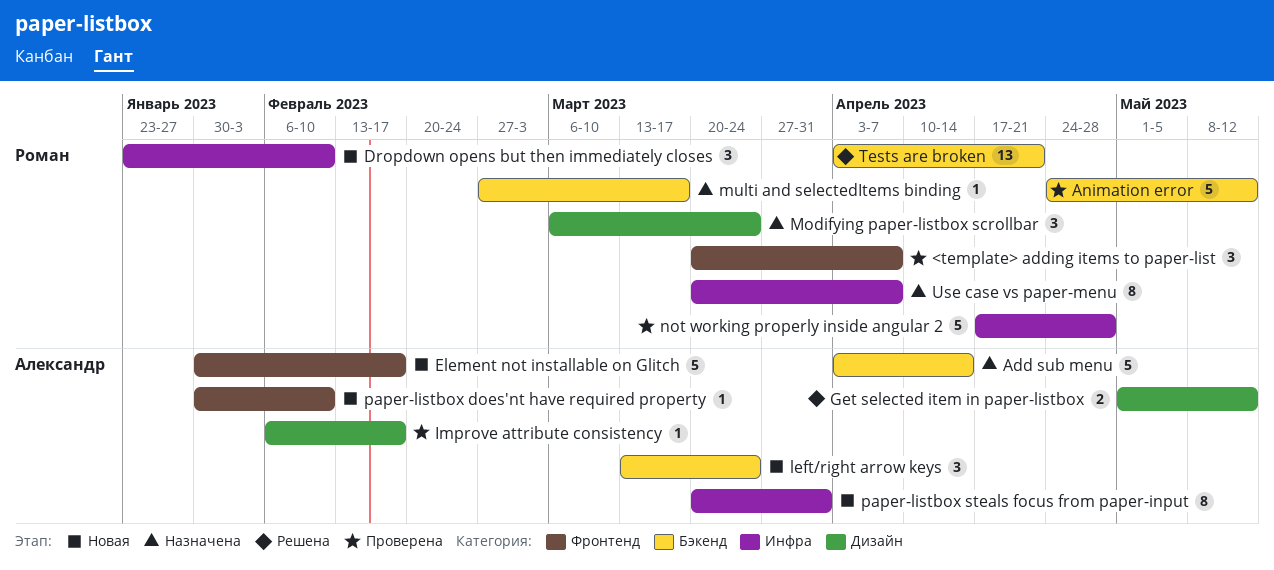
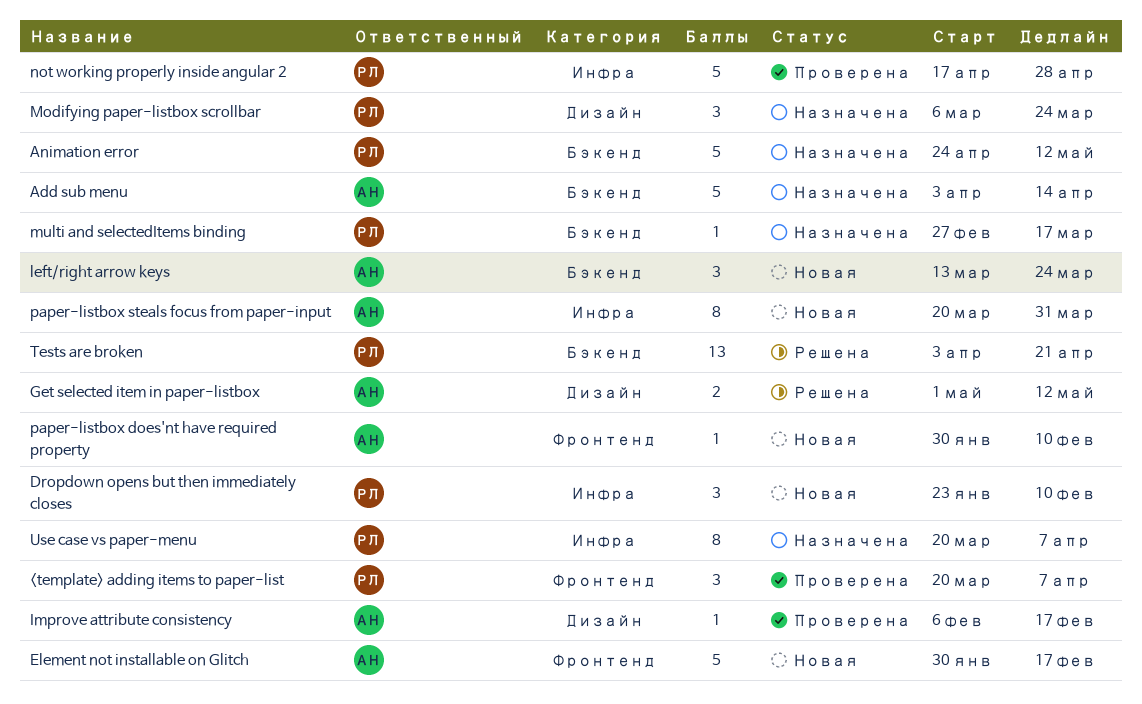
Animation error, status: Проверена -> Назначена

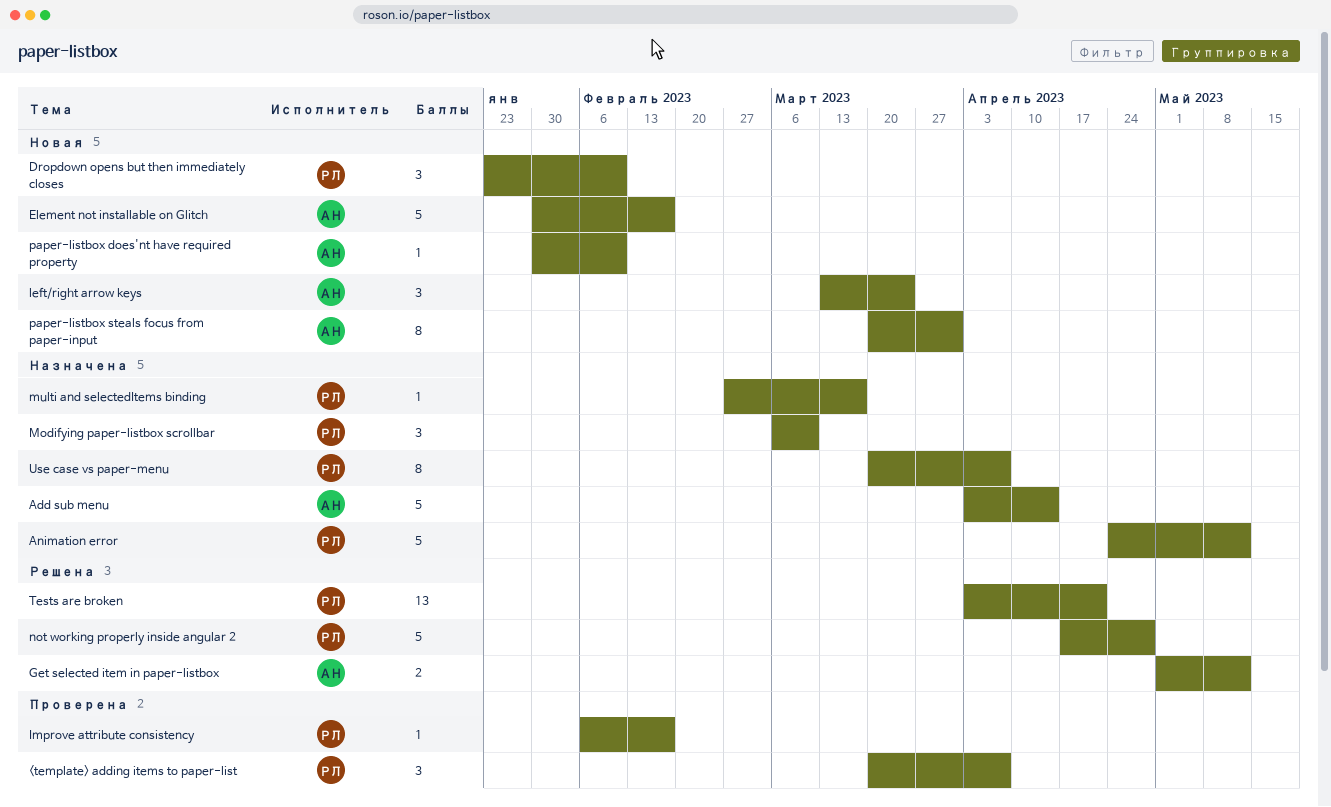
Improve attribute consistency, owner: АН -> РЛ
Modifying paper-listbox scrollbar, due: Mar 24 -> Mar 10
not working properly inside angular 2, status: Проверена -> Решена

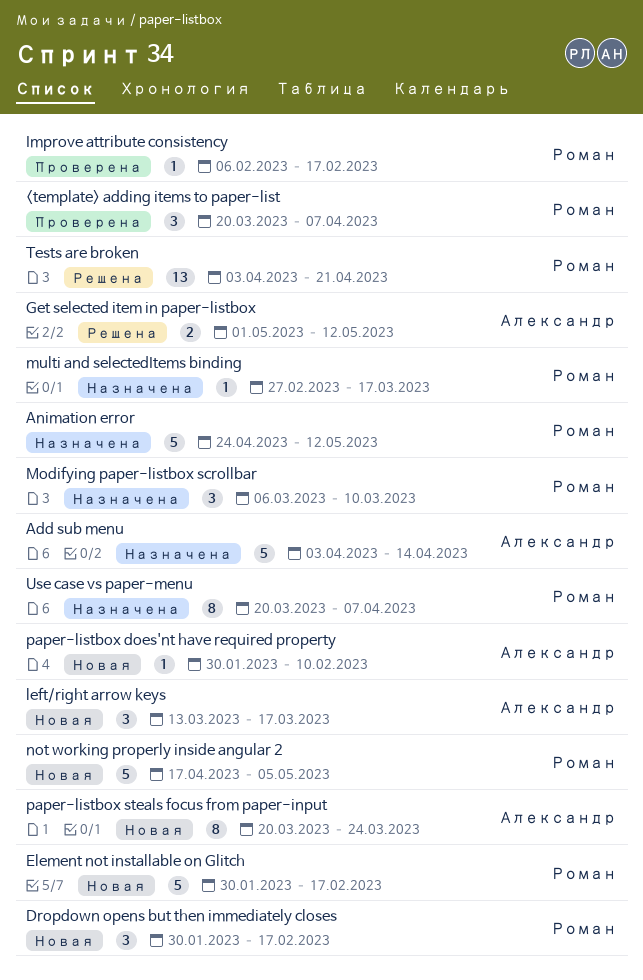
Dropdown opens but then immediately closes, start: Jan 23 -> Jan 30
Dropdown opens but then immediately closes, due: Feb 10 -> Feb 17
Element not installable on Glitch, owner: Александр -> Роман
left/right arrow keys, due: Mar 24 -> Mar 17
not working properly inside angular 2, status: Решена -> Новая
not working properly inside angular 2, due: Apr 28 -> May 5
paper-listbox steals focus from paper-input, due: Mar 31 -> Mar 24

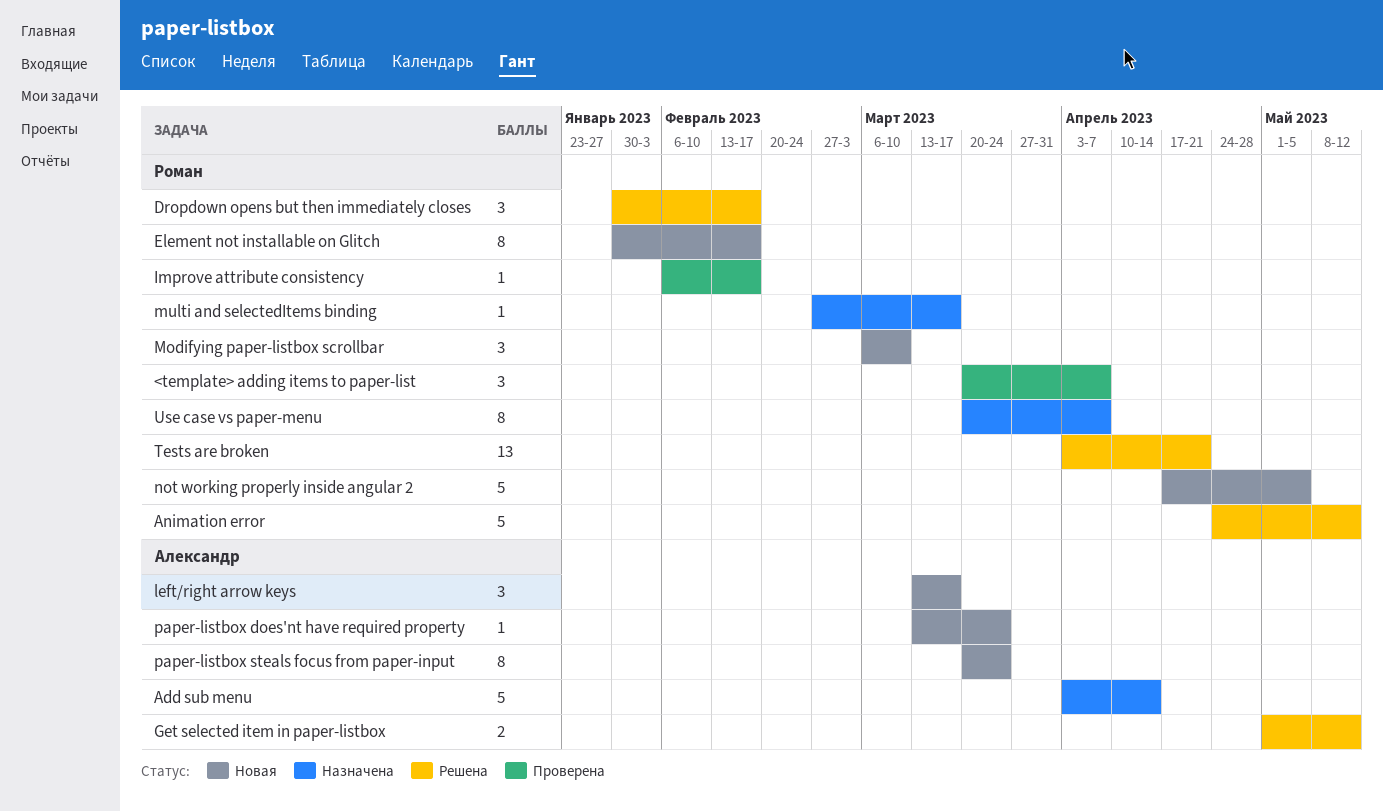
Animation error, status: Назначена -> Решена
Dropdown opens but then immediately closes, status: Новая -> Решена
Element not installable on Glitch, estimate: 5 -> 8
Modifying paper-listbox scrollbar, status: Назначена -> Новая
paper-listbox does'nt have required property, start: Jan 30 -> Mar 13
paper-listbox does'nt have required property, due: Feb 10 -> Mar 24

